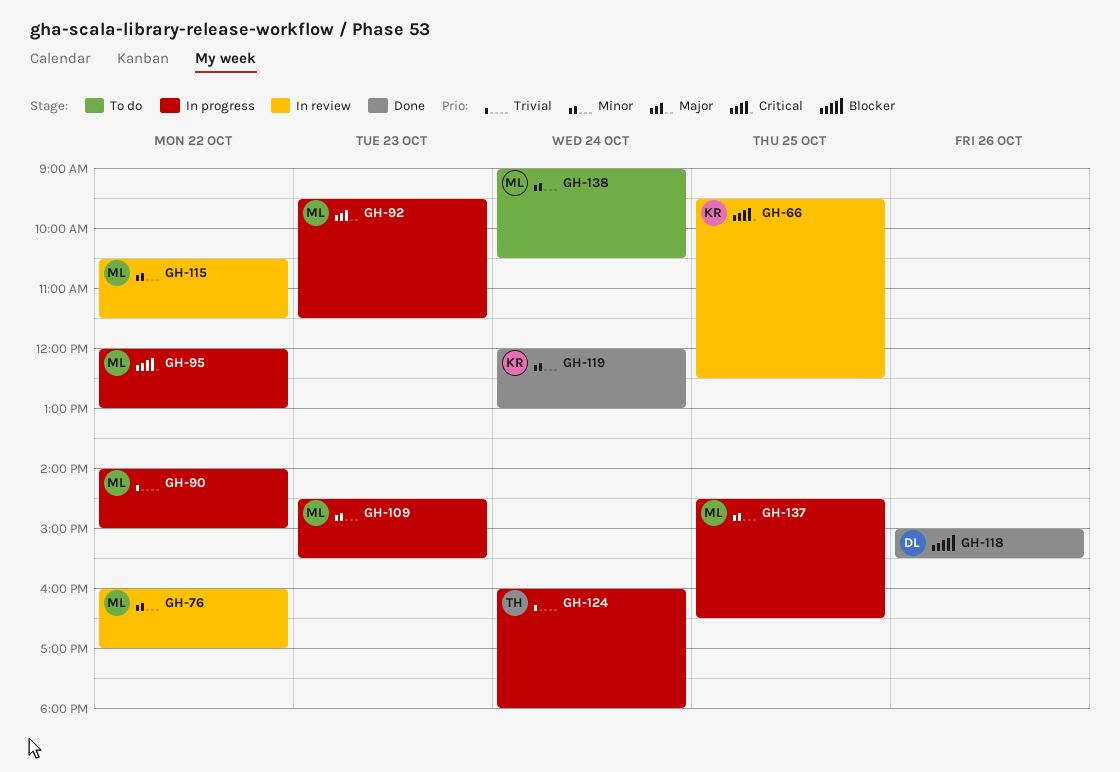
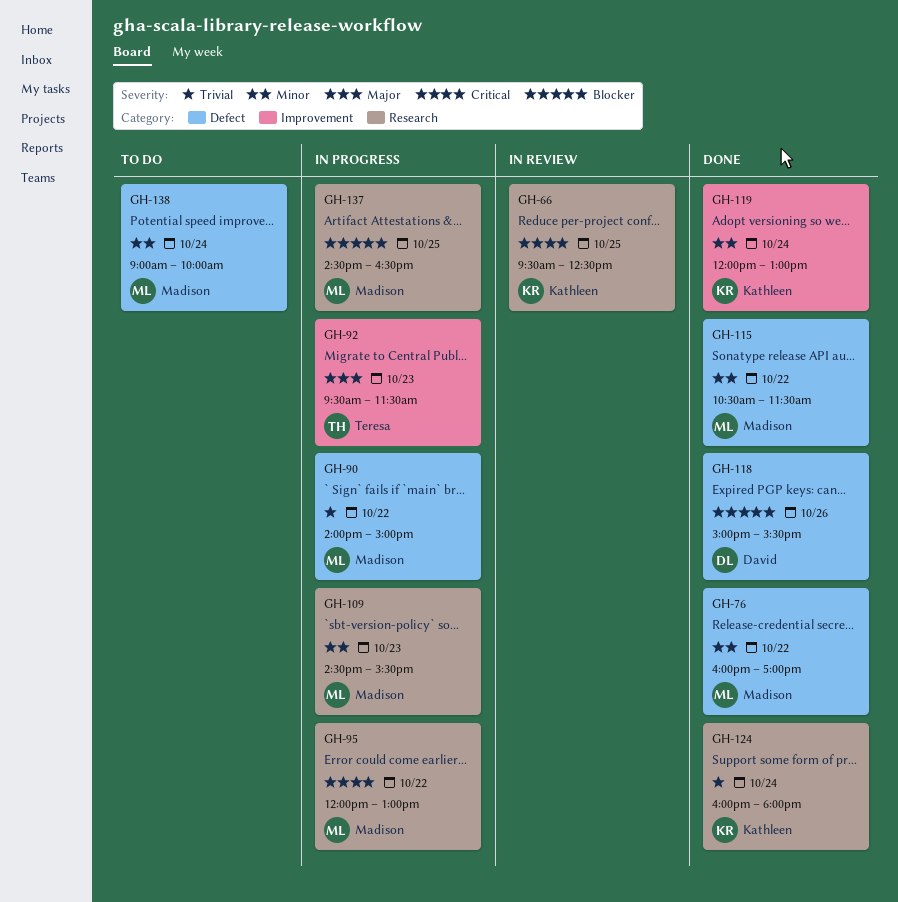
GH-76, status: In review -> Done
GH-92, owner: Madison -> Teresa
GH-115, status: In review -> Done
GH-124, status: In progress -> Done
GH-124, owner: Teresa -> Kathleen
GH-137, priority: Minor -> Blocker
GH-138, ends: 10:30 -> 10:00

